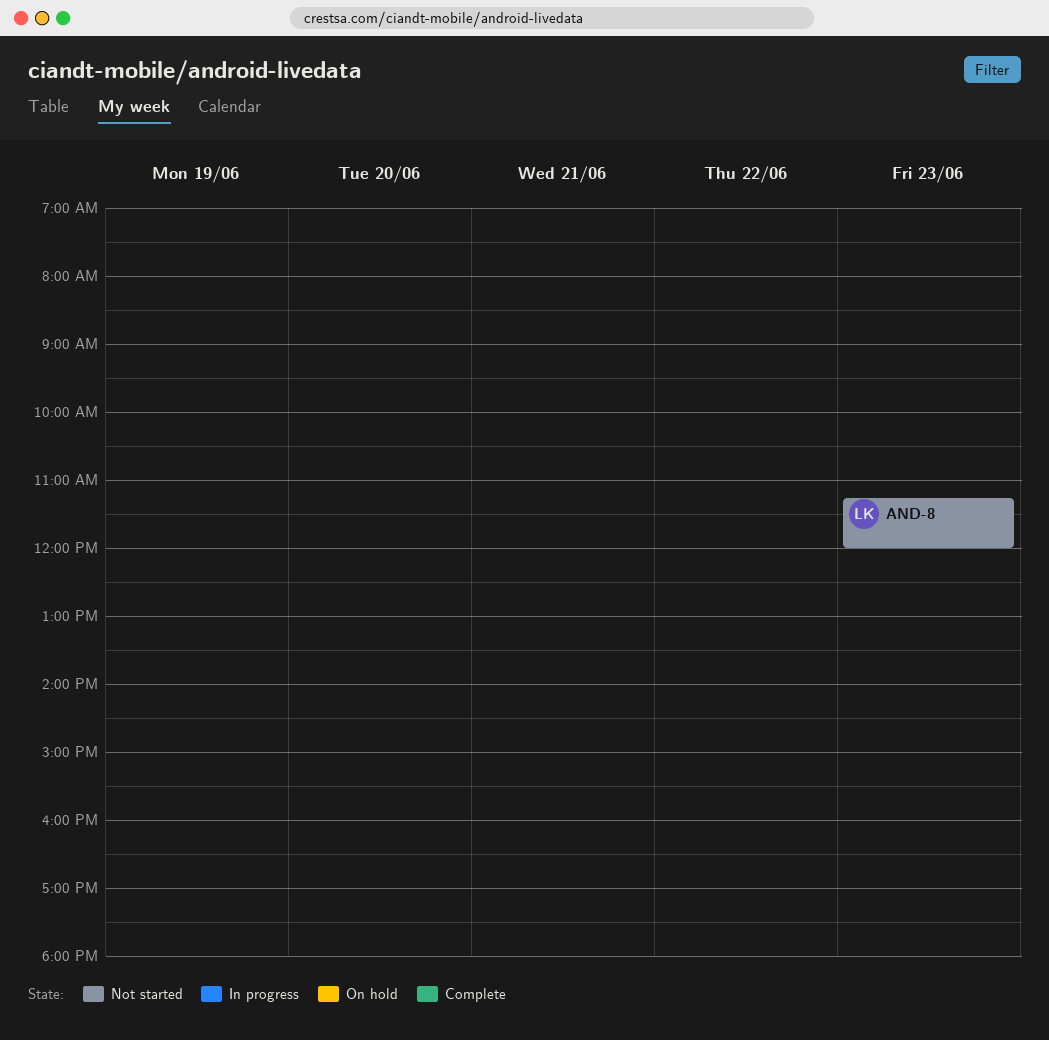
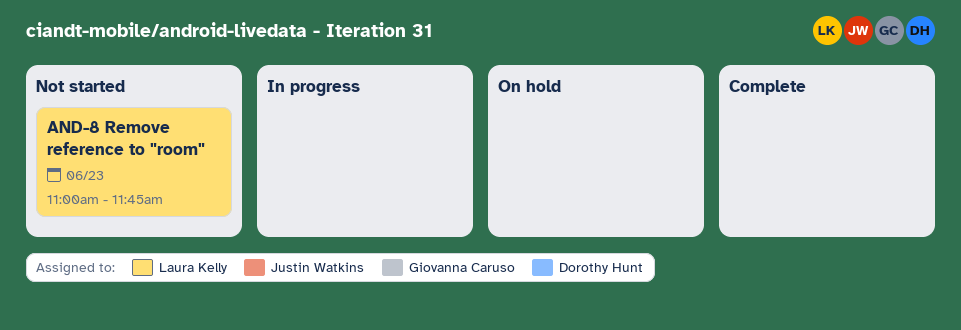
AND-8, begins: 11:15 -> 11:00
AND-8, ends: 12:00 -> 11:45

